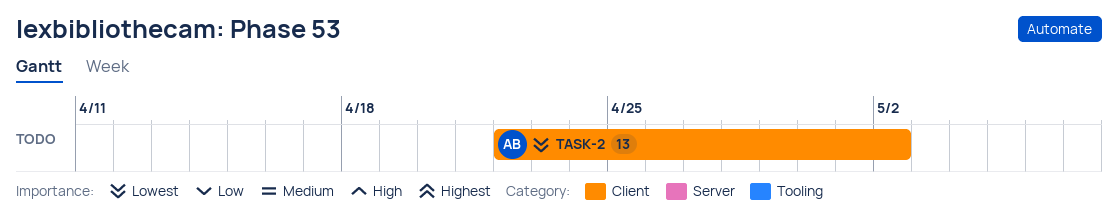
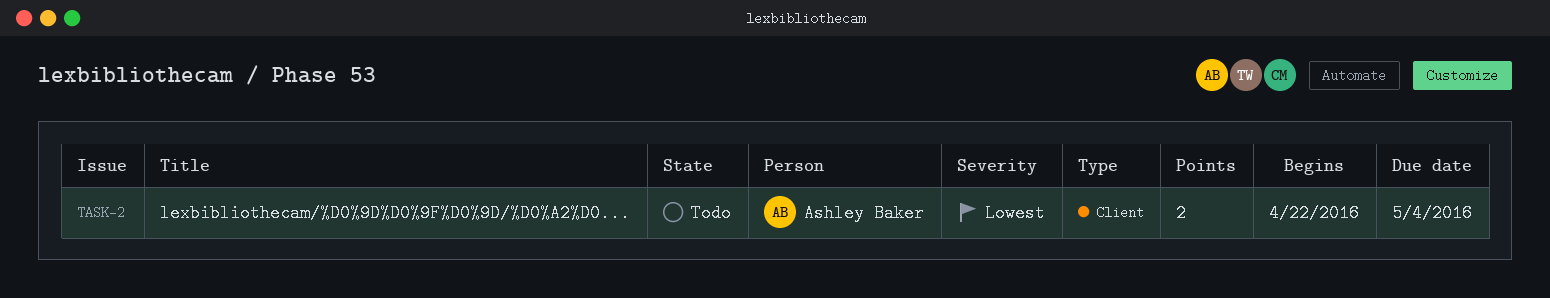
TASK-2, estimate: 13 -> 2
TASK-2, due: May 2 -> May 4

